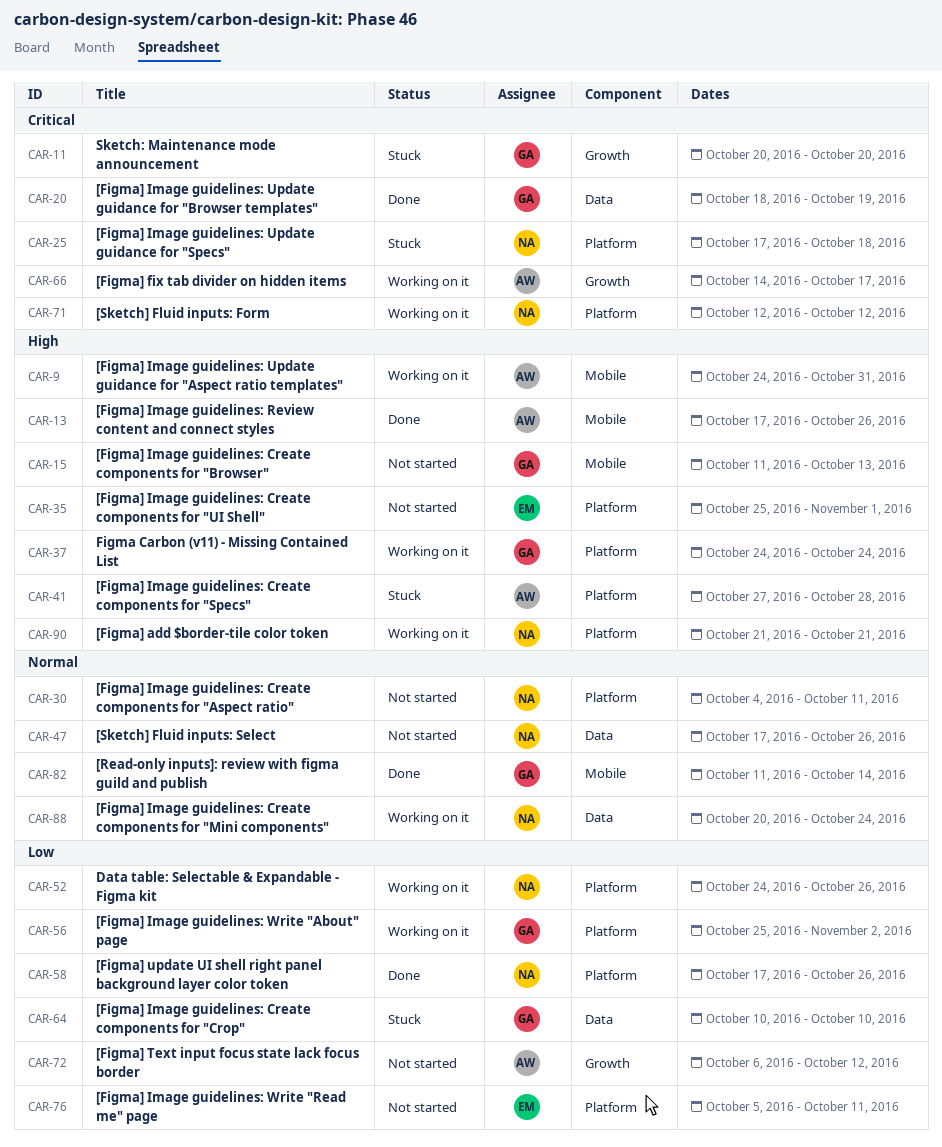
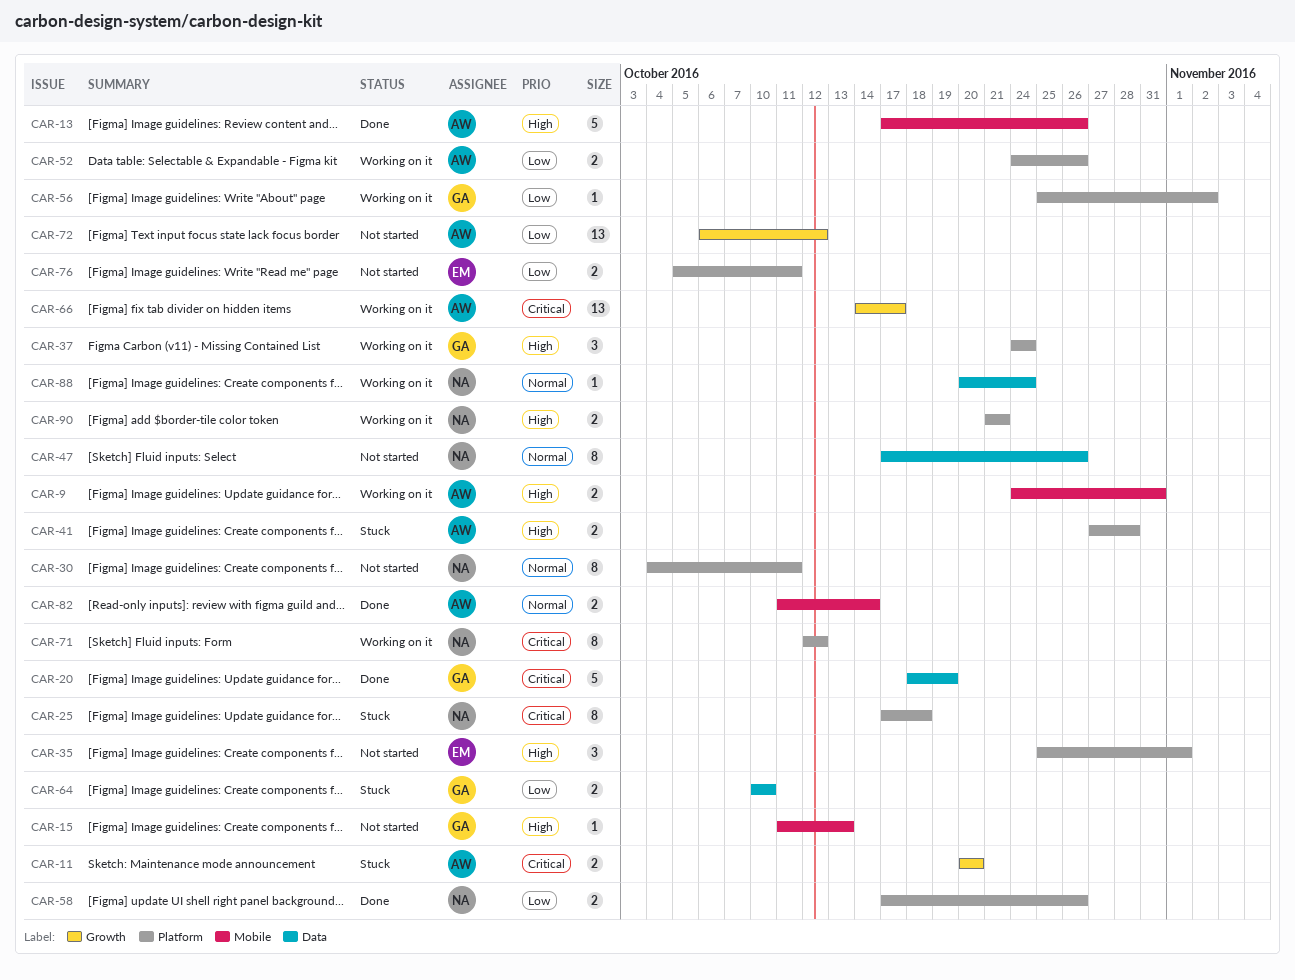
CAR-11, owner: GA -> AW
CAR-52, owner: NA -> AW
CAR-82, owner: GA -> AW

